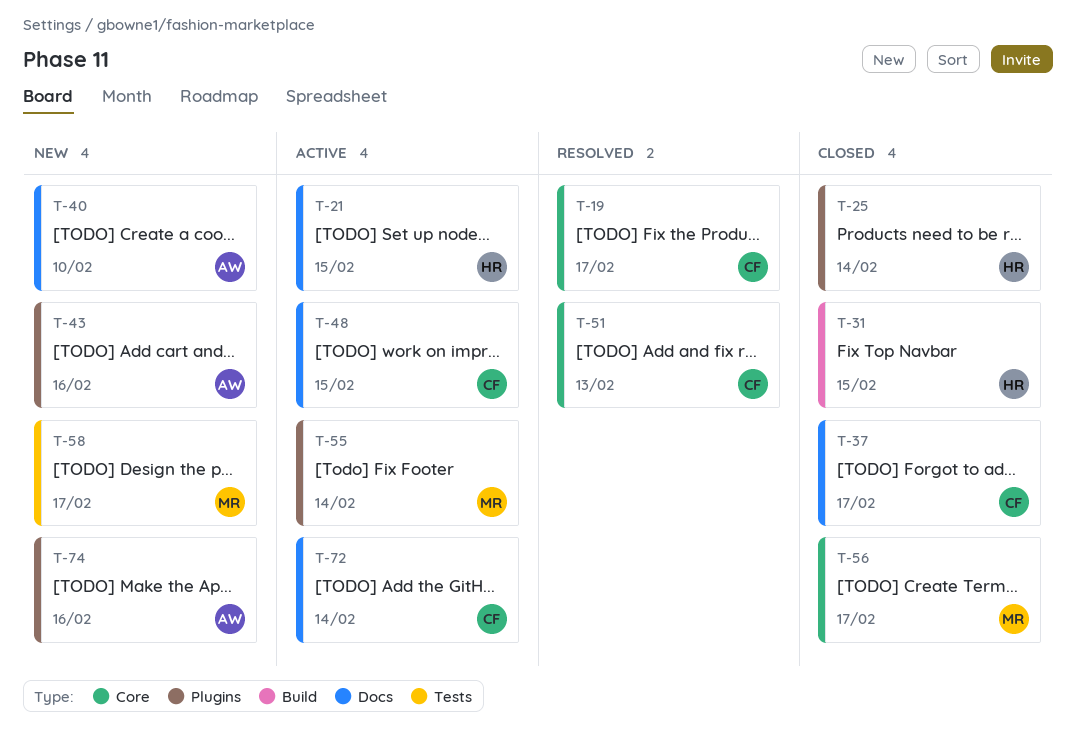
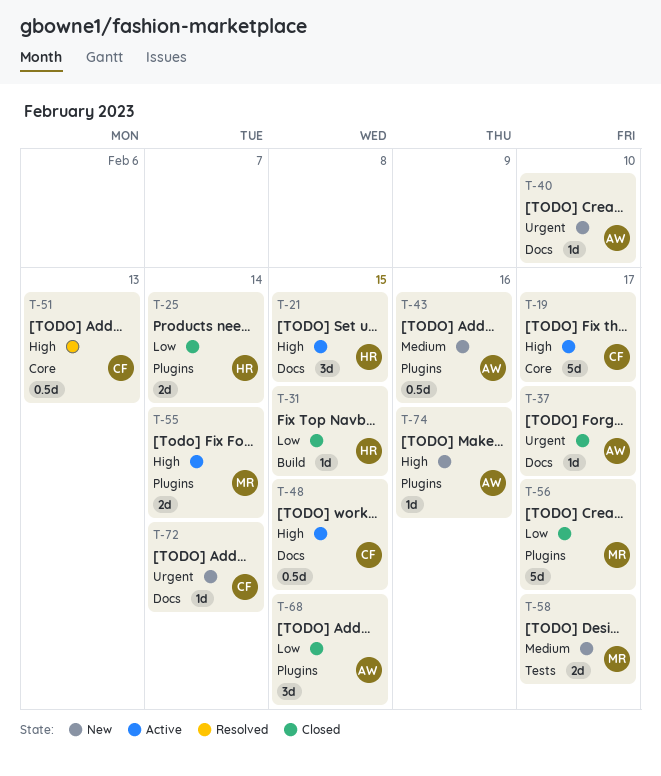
T-19, status: Resolved -> Active
T-37, owner: CF -> AW
T-56, label: Core -> Plugins
T-68: none -> present
T-72, status: Active -> New

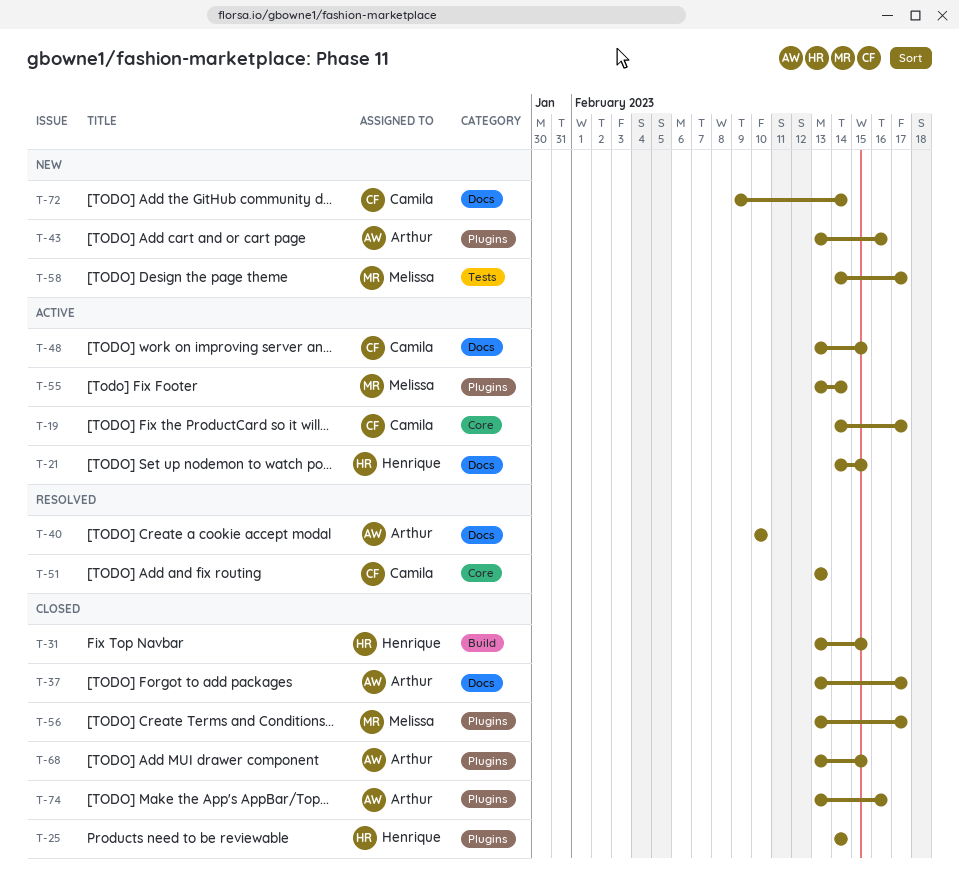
T-40, status: New -> Resolved
T-74, status: New -> Closed

